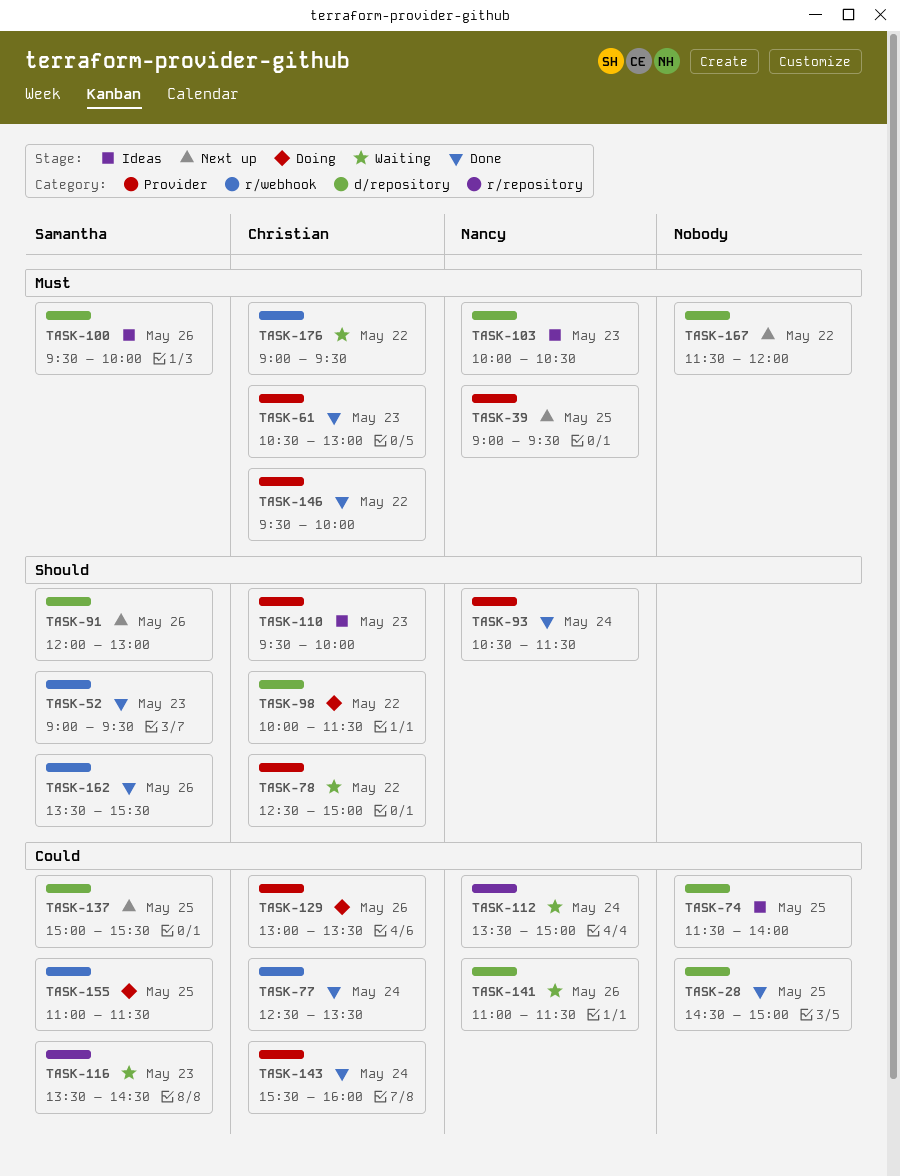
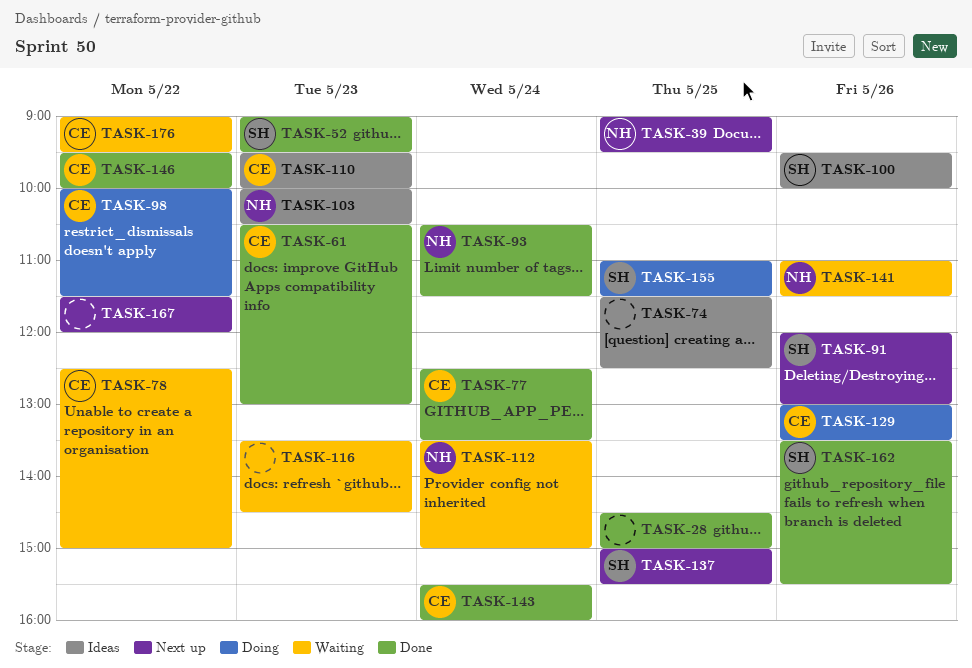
TASK-74, ends: 14:00 -> 12:30
TASK-116, owner: Samantha -> none

